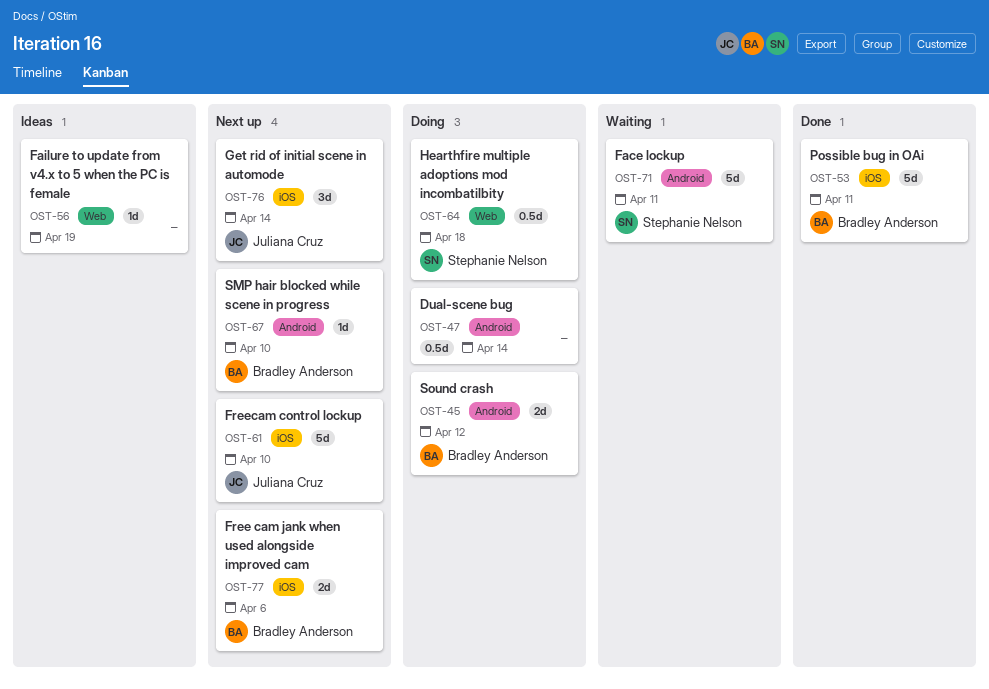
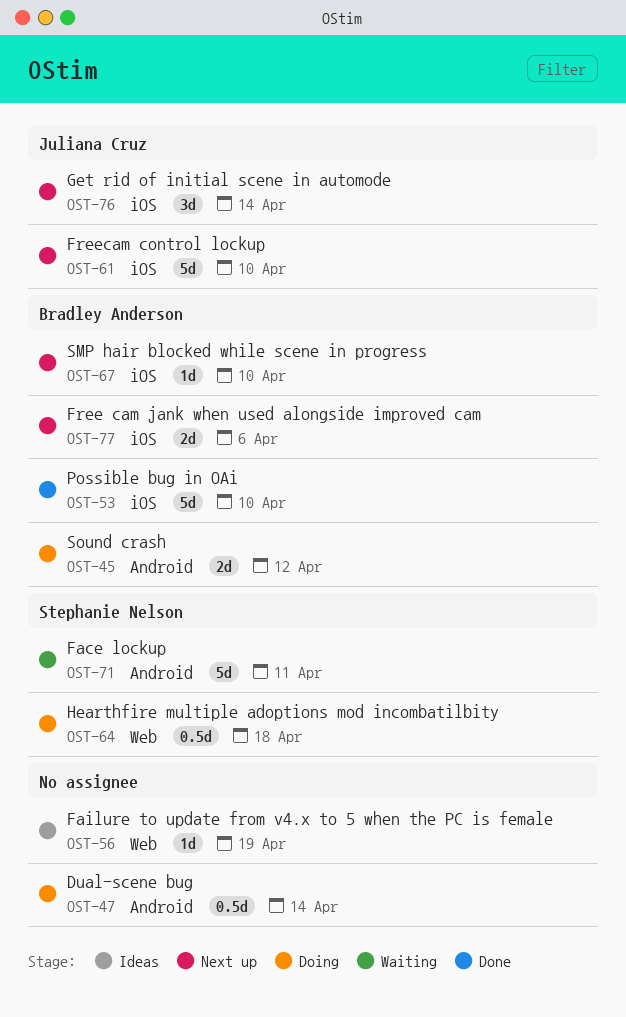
OST-53, due: Apr 11 -> Apr 10
OST-67, label: Android -> iOS

